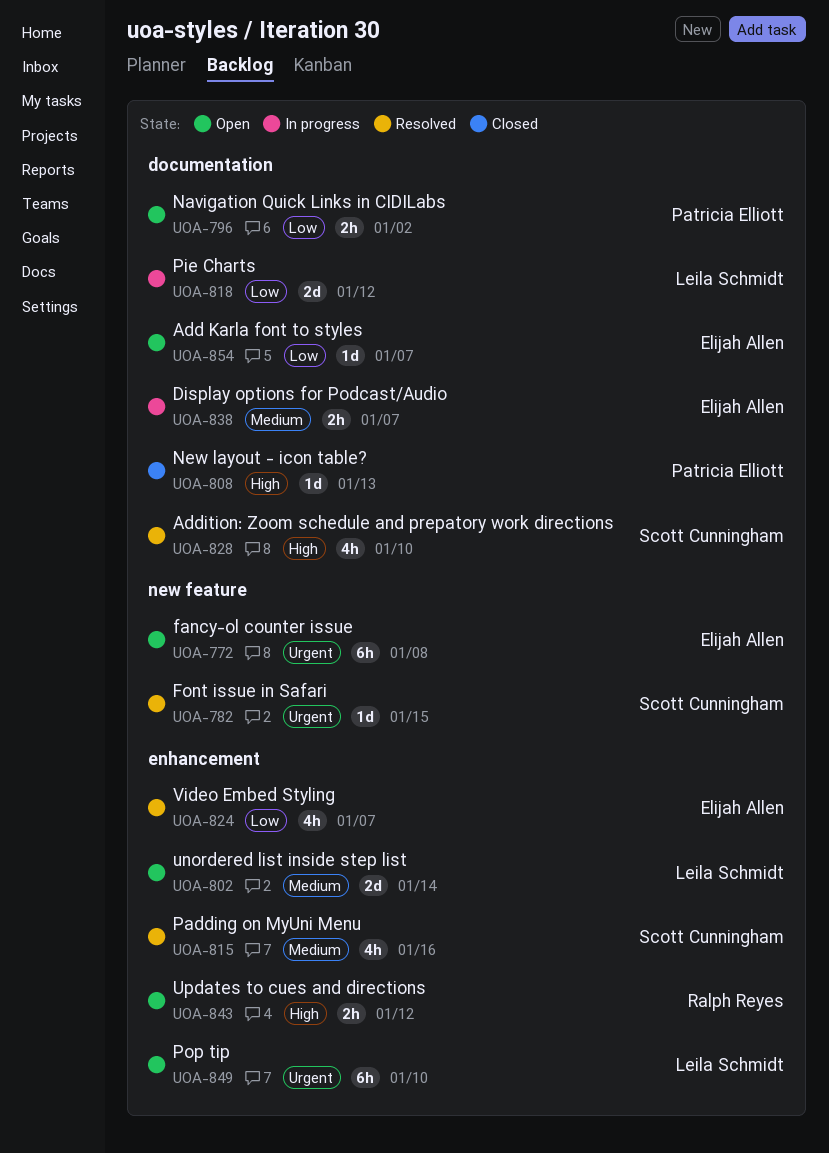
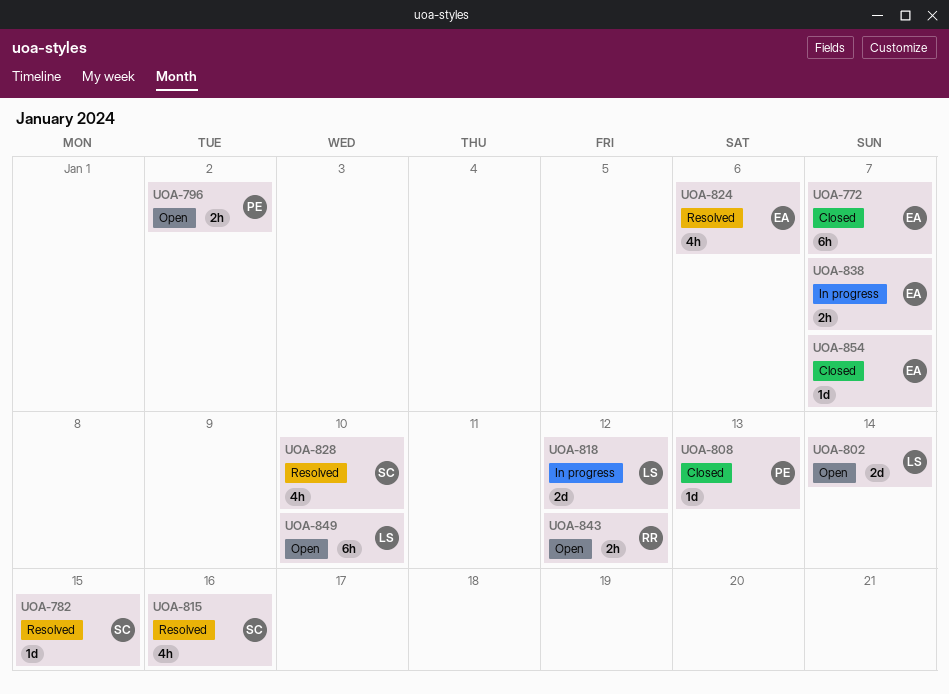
UOA-772, status: Open -> Closed
UOA-772, due: Jan 8 -> Jan 7
UOA-824, due: Jan 7 -> Jan 6
UOA-854, status: Open -> Closed

